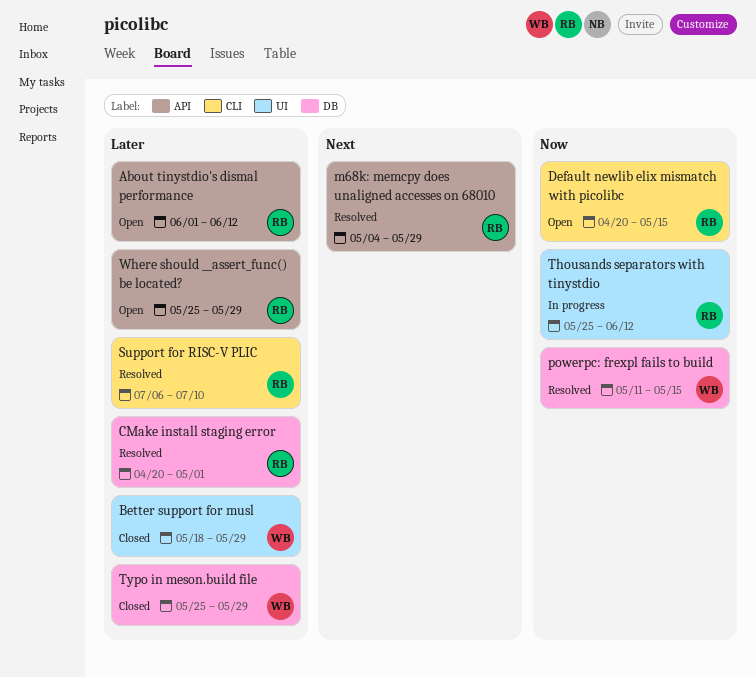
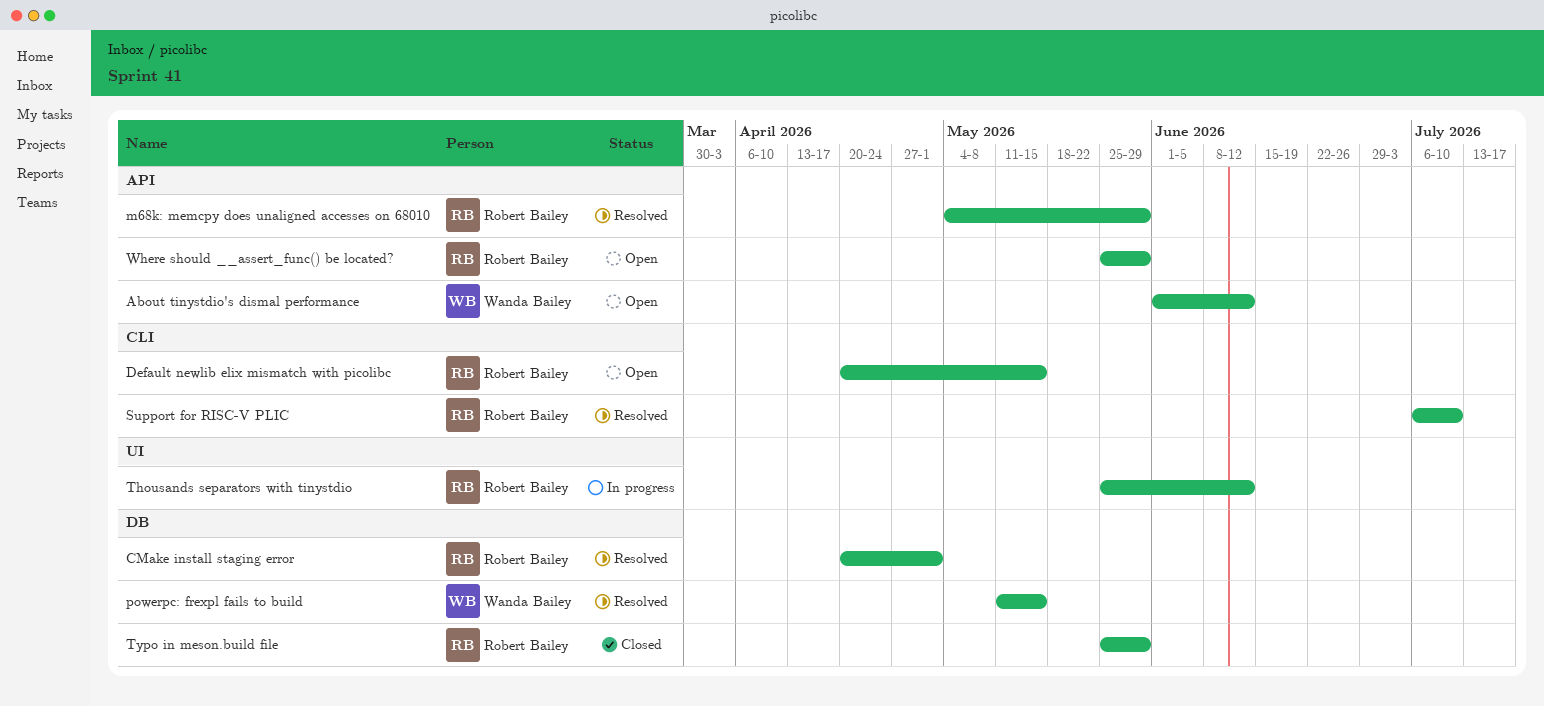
About tinystdio's dismal performance, owner: Robert Bailey -> Wanda Bailey
Better support for musl: present -> none
Typo in meson.build file, owner: Wanda Bailey -> Robert Bailey

